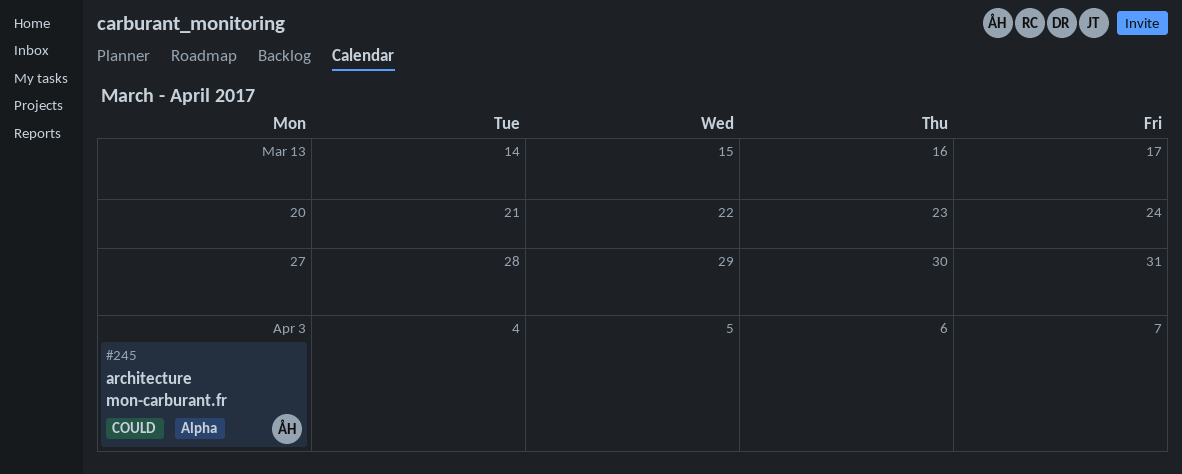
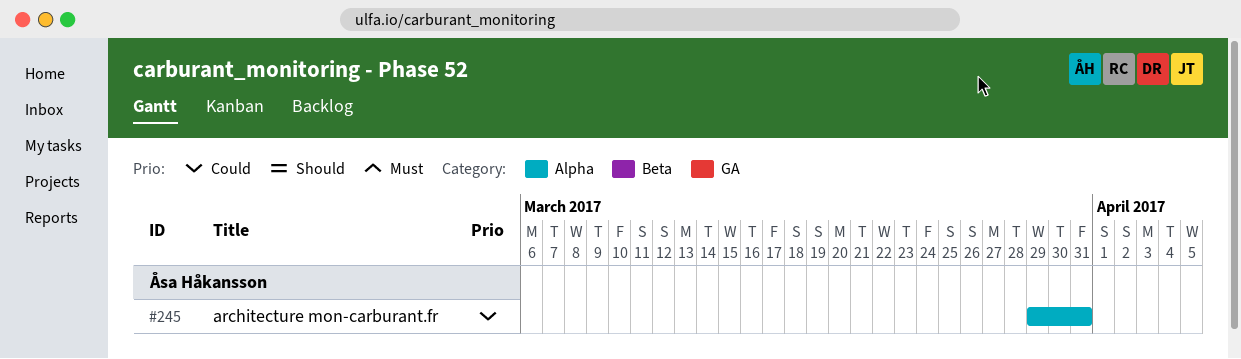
#245, due: Apr 3 -> Mar 31

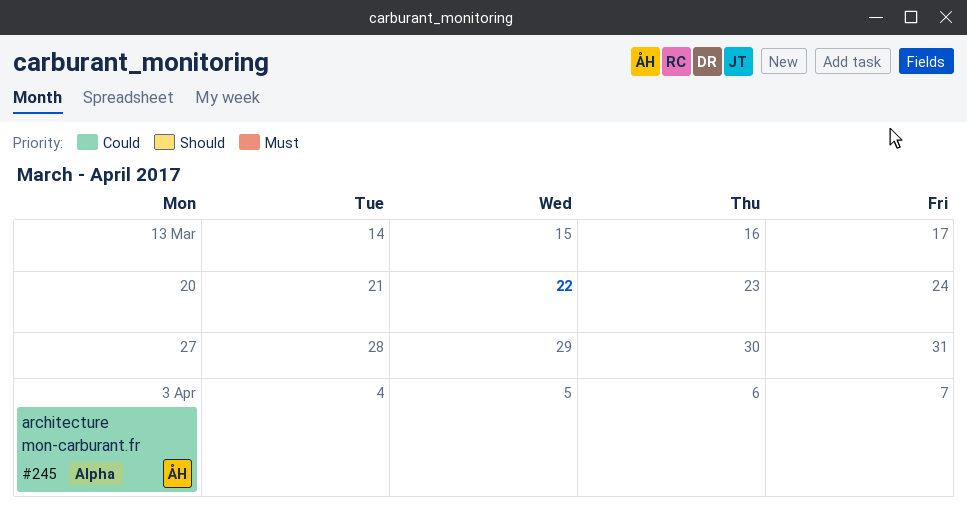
#245, due: Mar 31 -> Apr 3

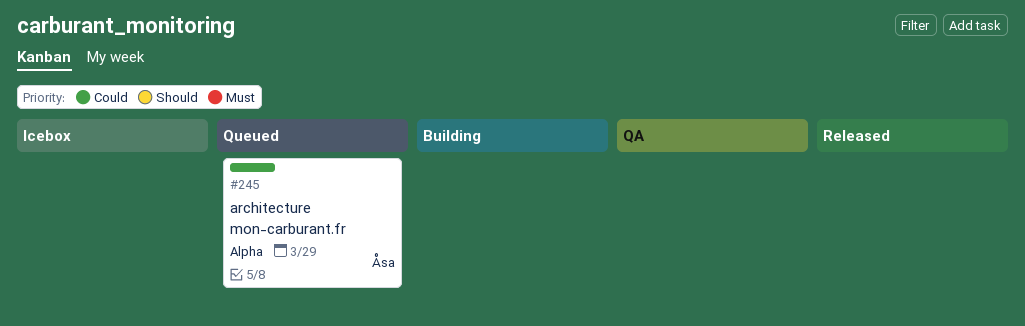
#245, due: Apr 3 -> Mar 29

